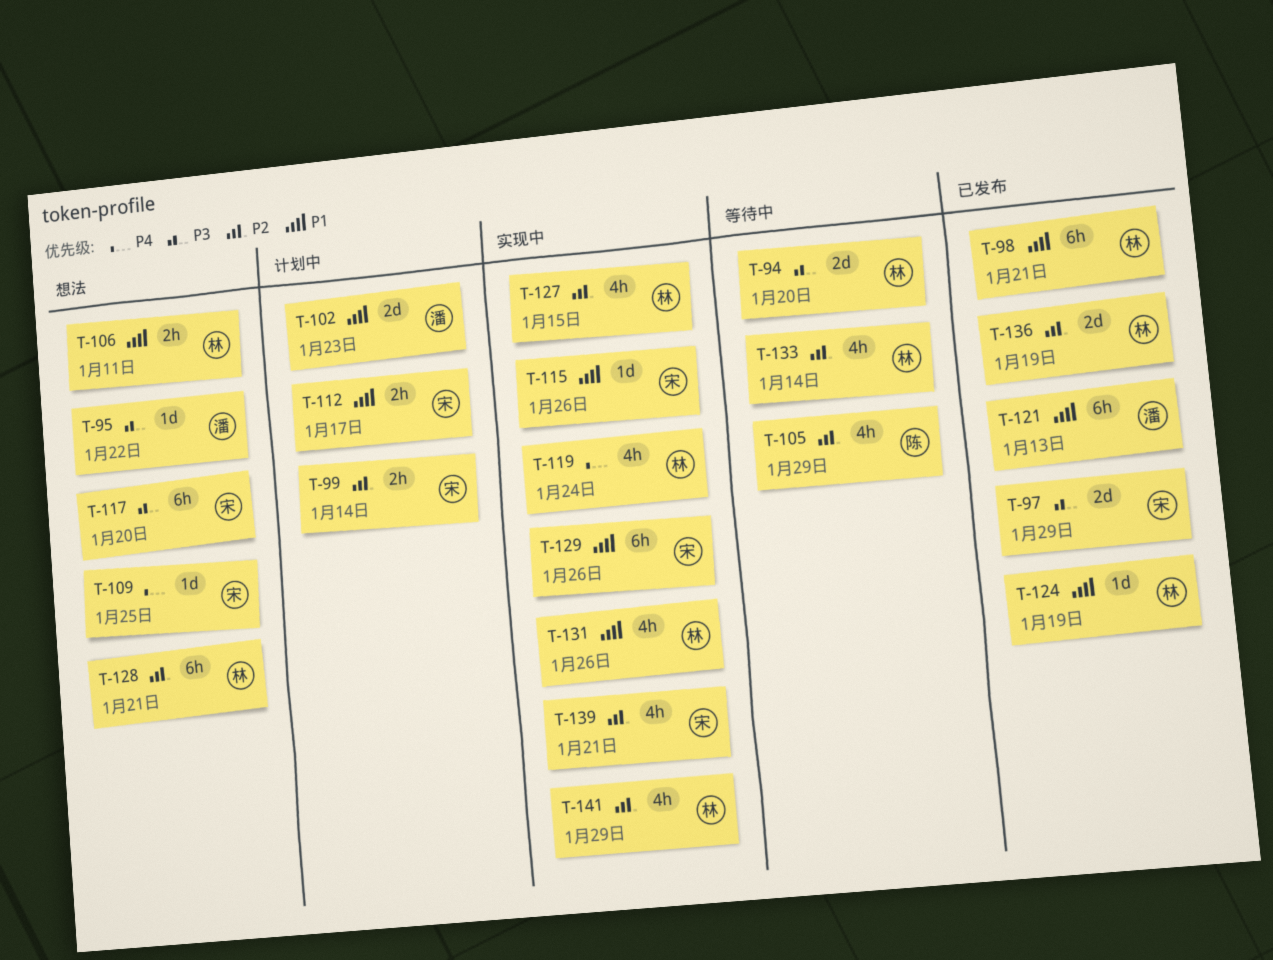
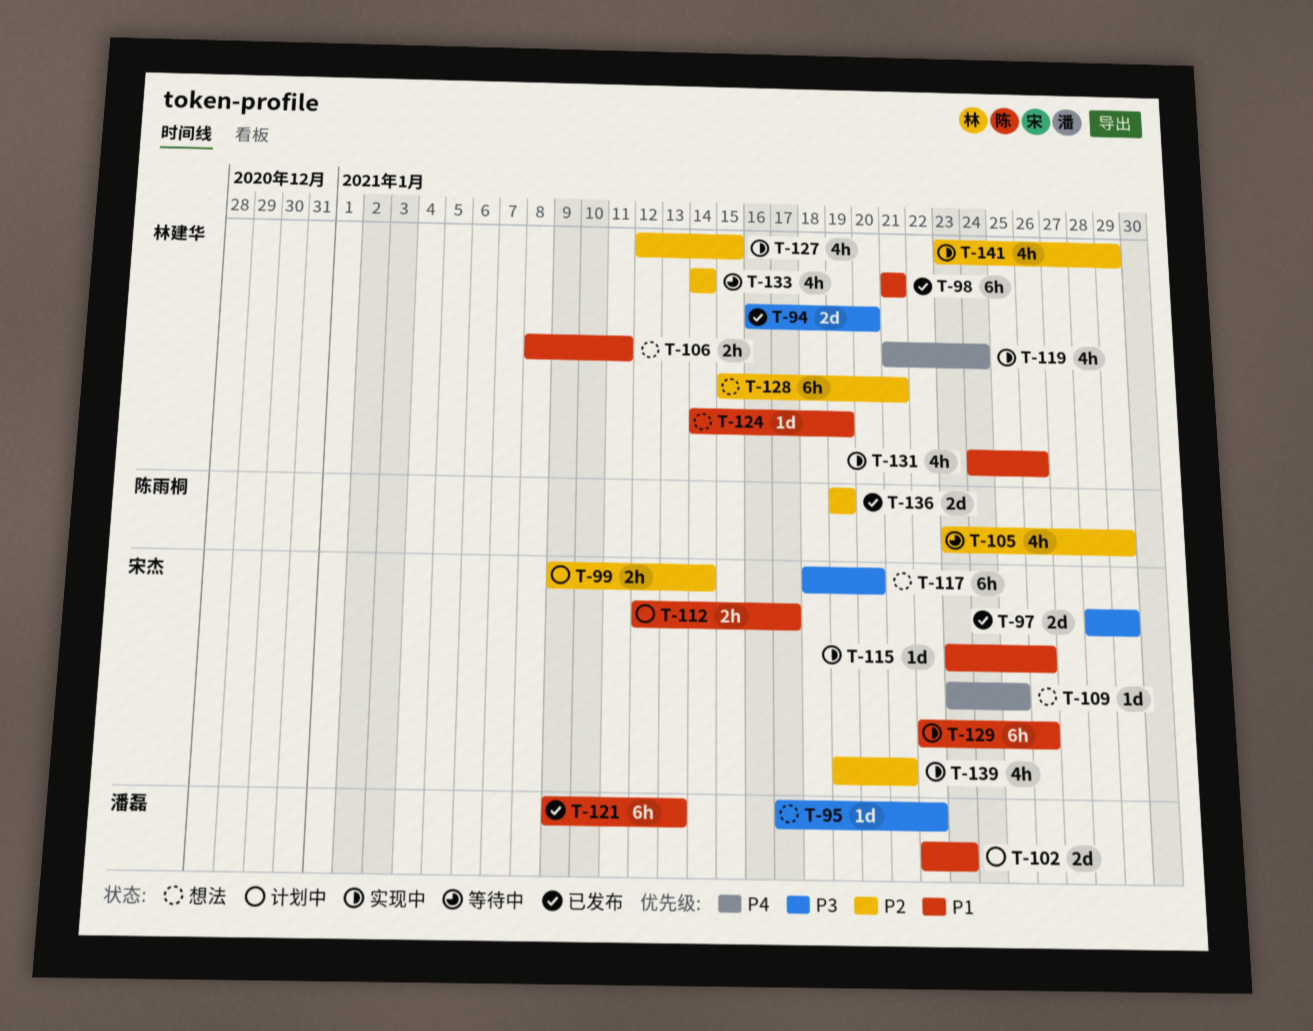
T-94, status: 等待中 -> 已发布
T-124, status: 已发布 -> 想法
T-136, owner: 林建华 -> 陈雨桐

